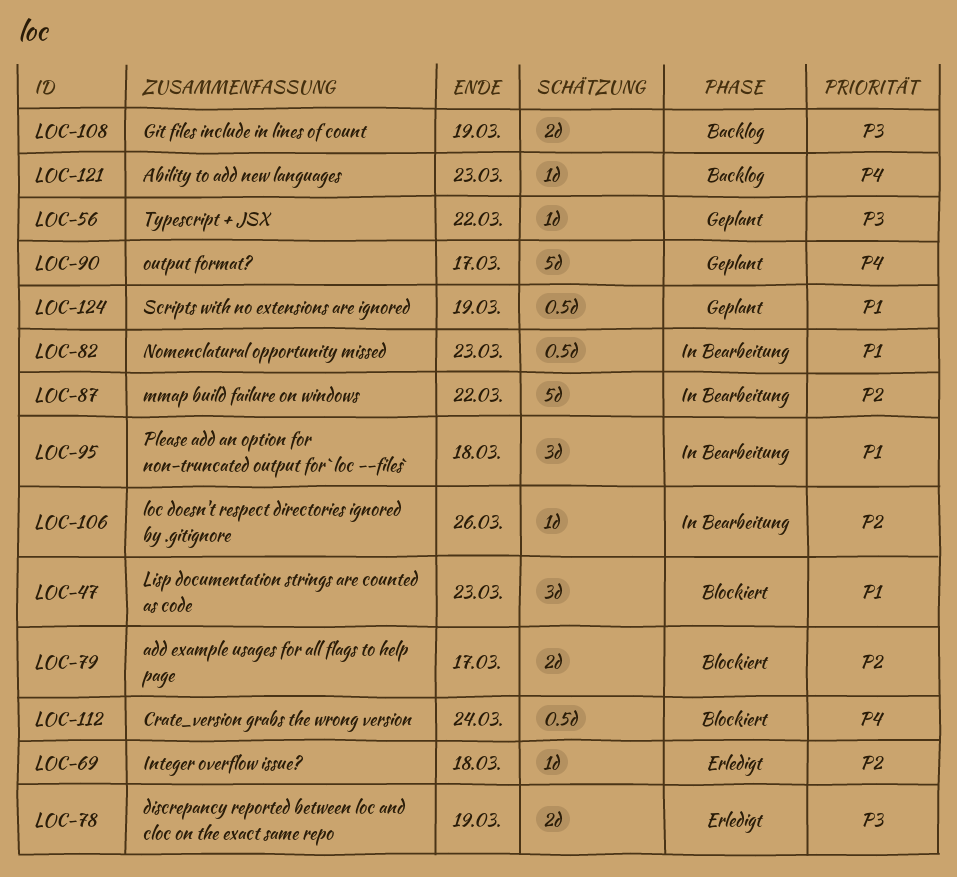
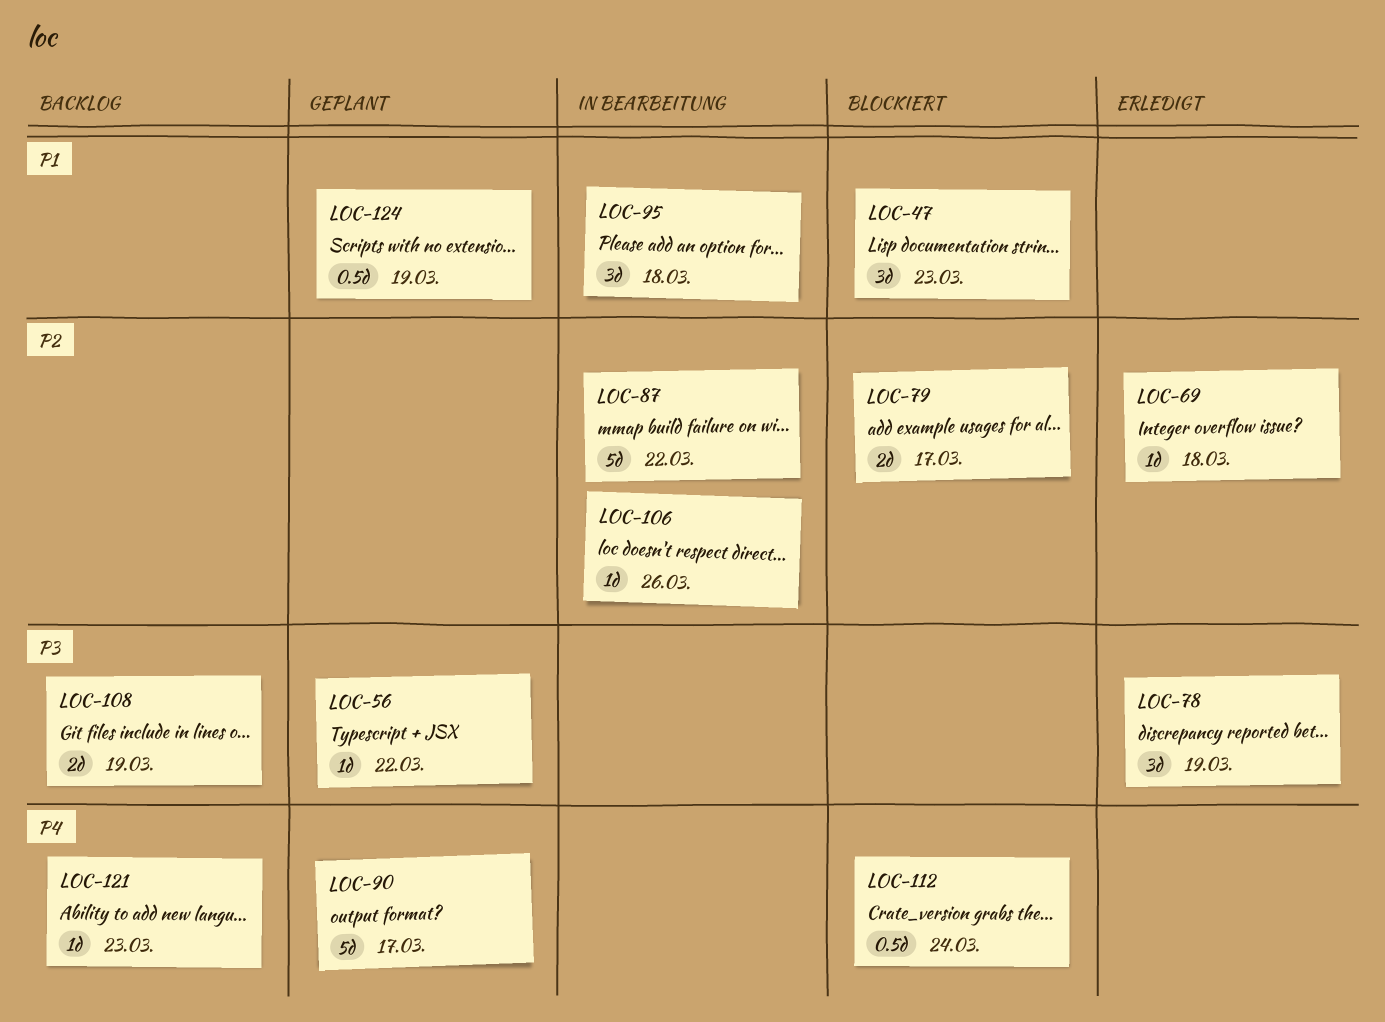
LOC-78, estimate: 2d -> 3d
LOC-82: present -> none

